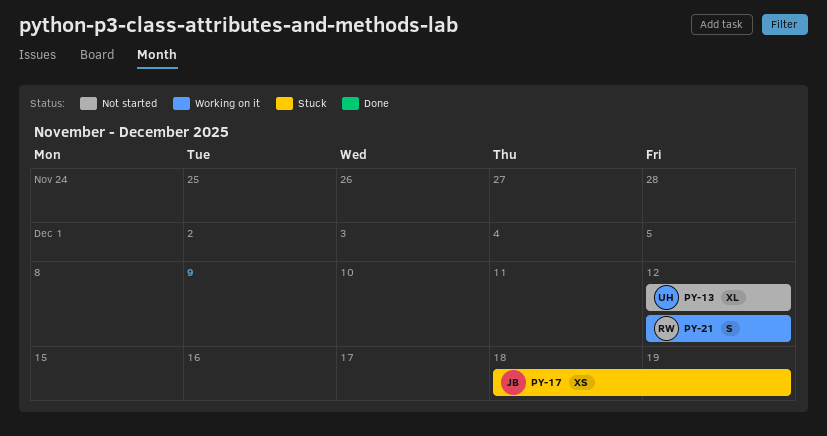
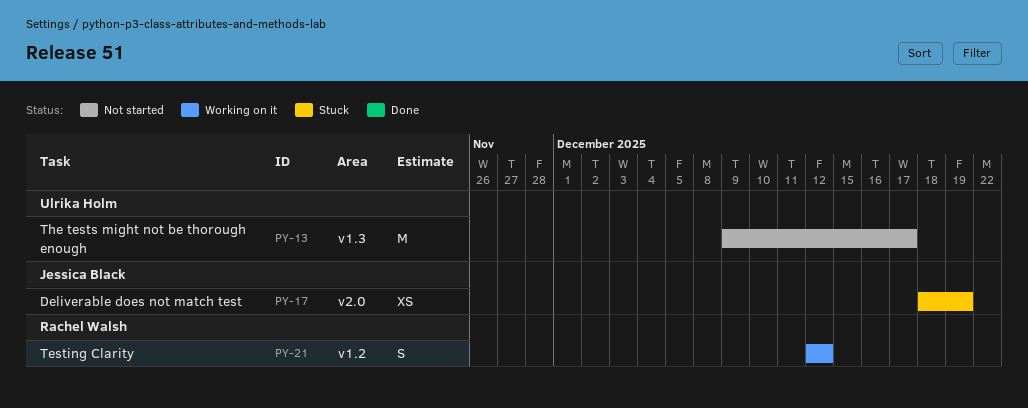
PY-13, estimate: XL -> M
PY-13, start: Dec 12 -> Dec 9
PY-13, due: Dec 12 -> Dec 17

